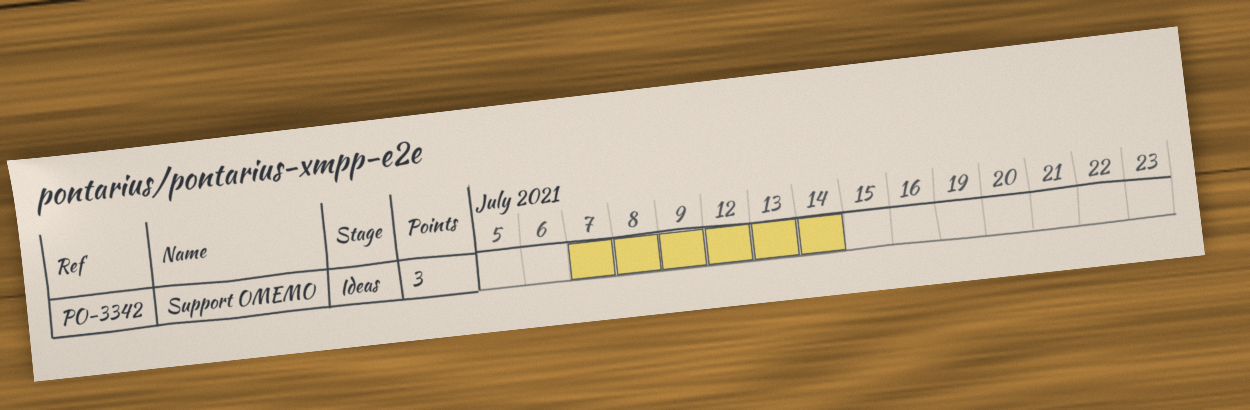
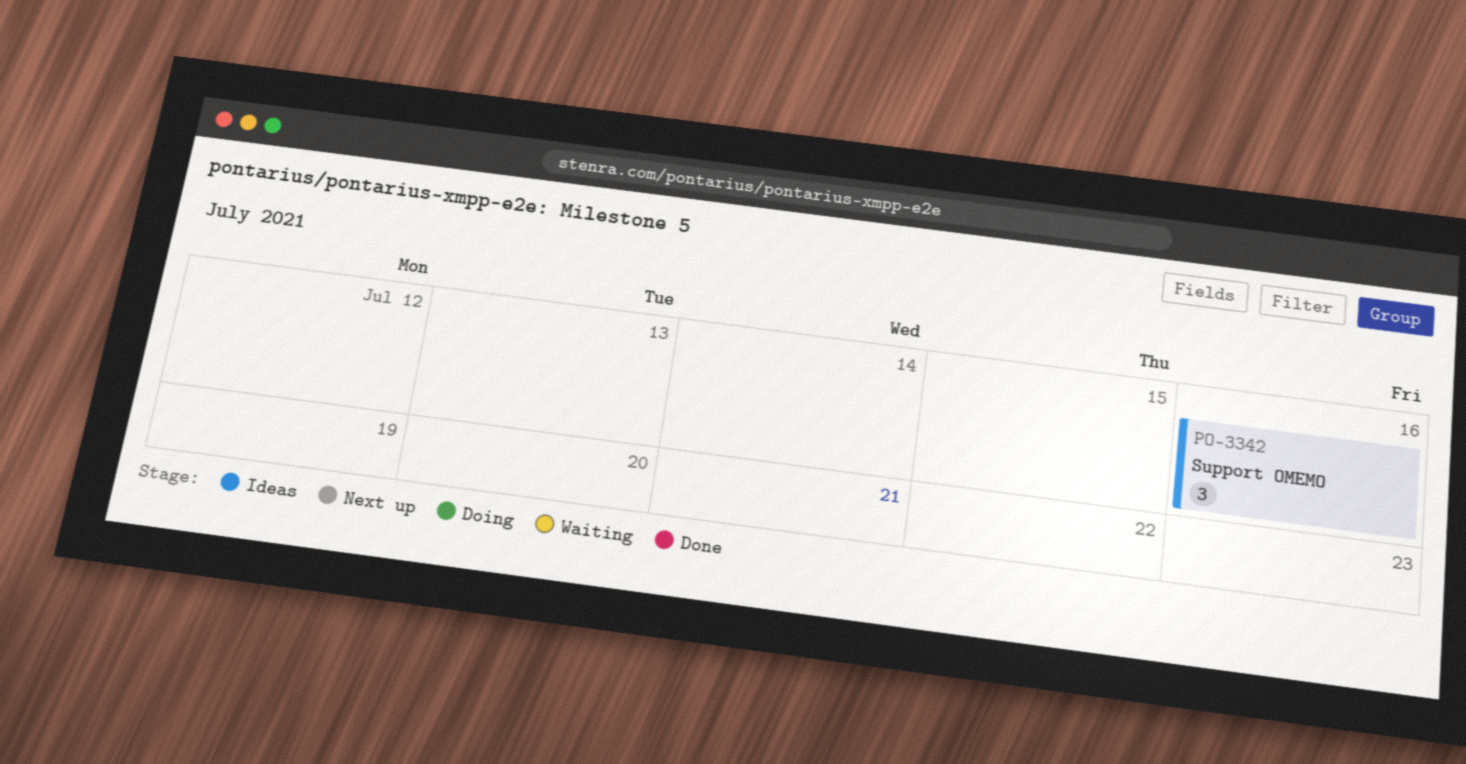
PO-3342, due: Jul 14 -> Jul 16

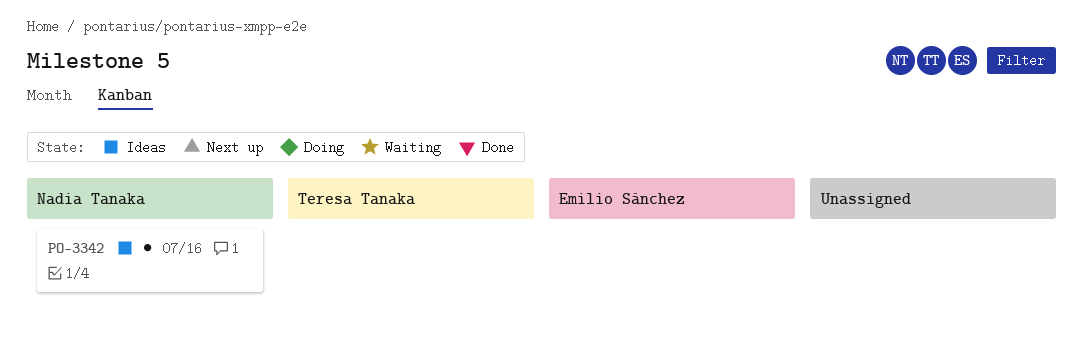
PO-3342, estimate: 3 -> 1

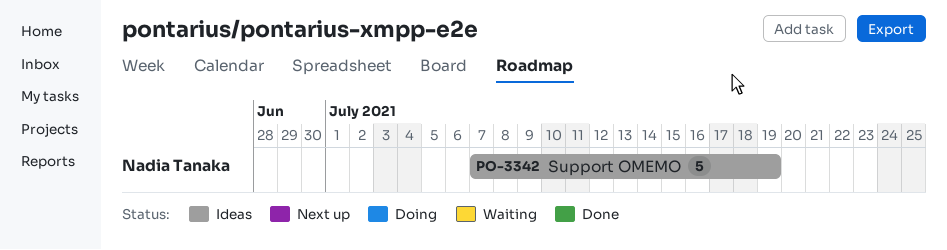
PO-3342, estimate: 1 -> 5
PO-3342, due: Jul 16 -> Jul 19

